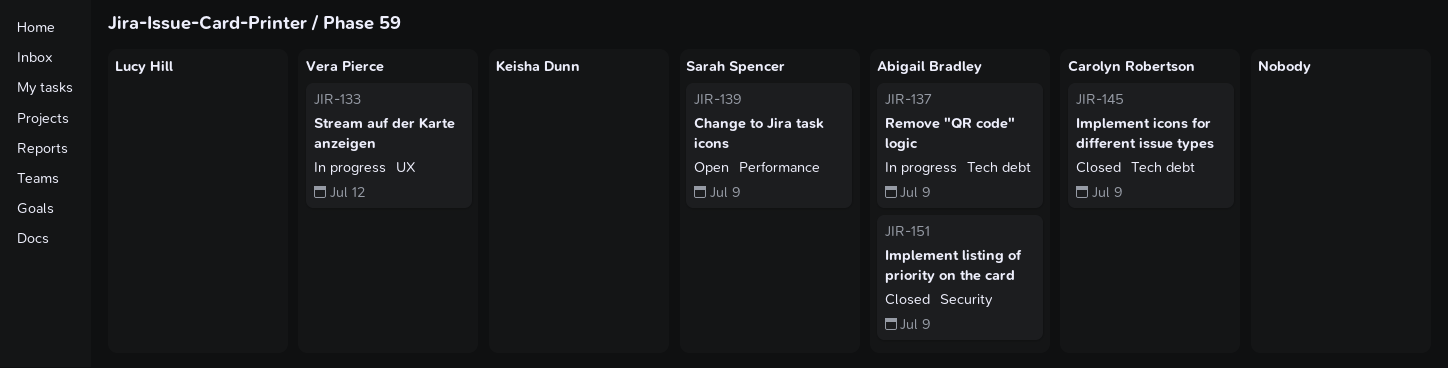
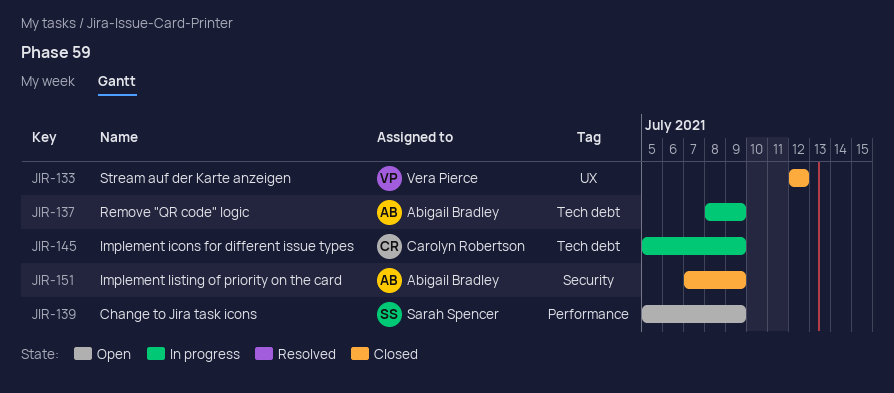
JIR-133, status: In progress -> Closed
JIR-145, status: Closed -> In progress

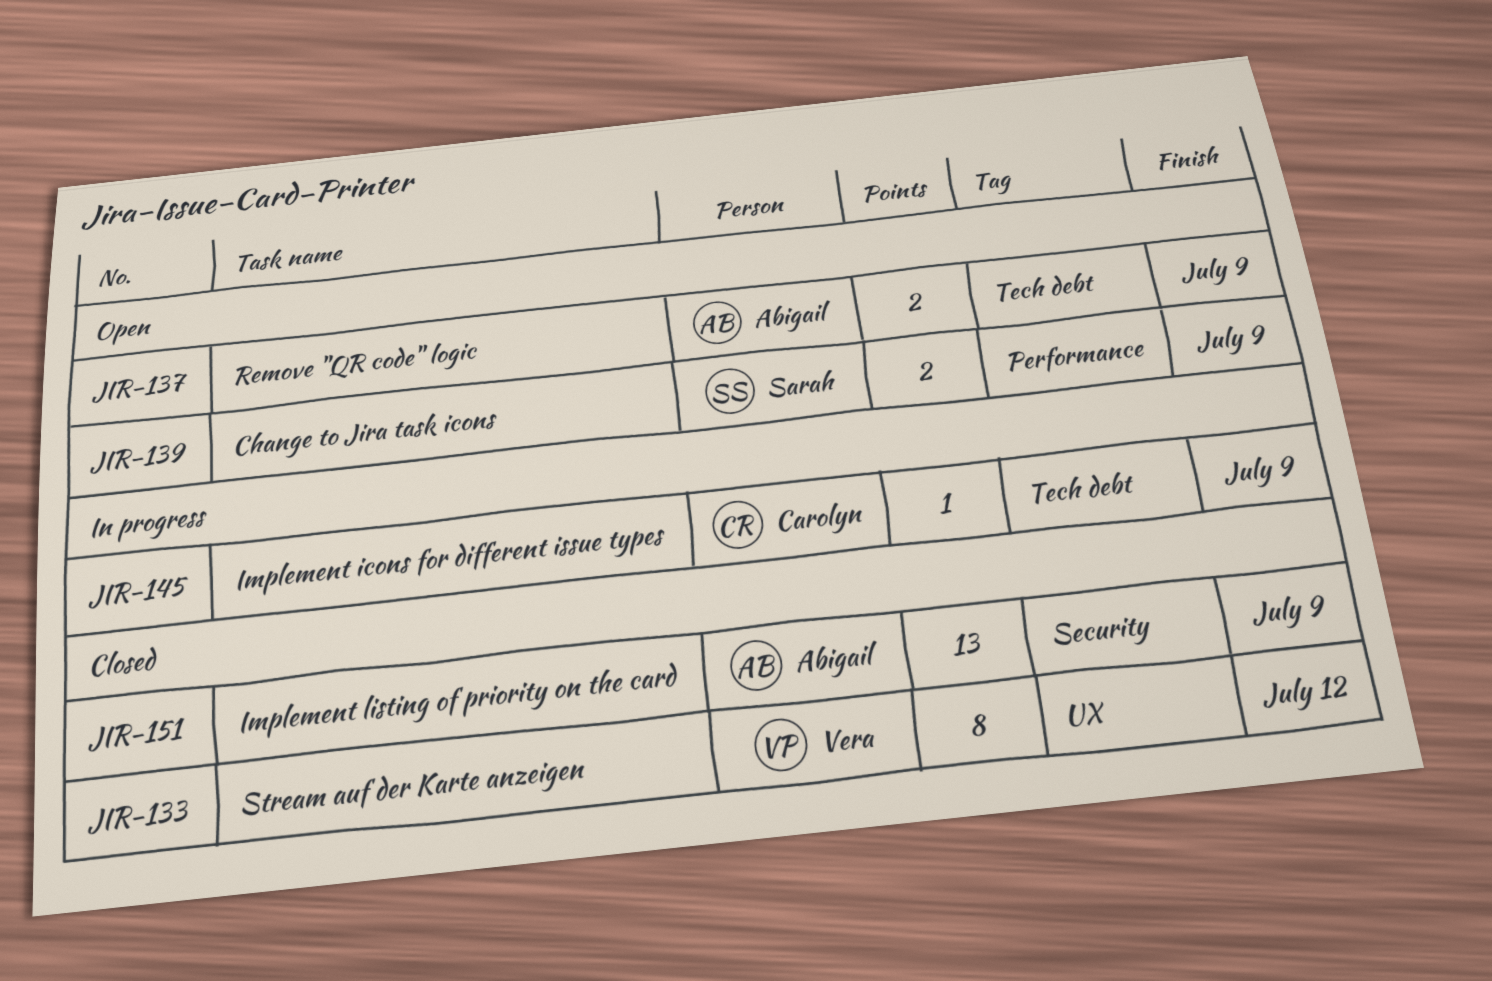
JIR-137, status: In progress -> Open

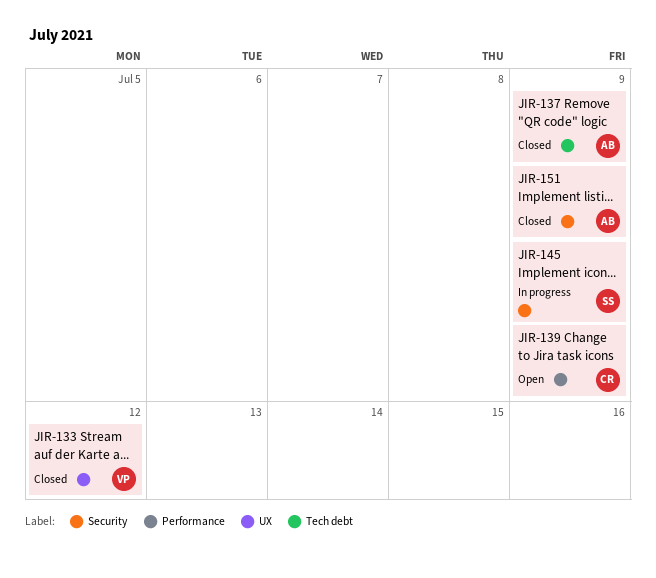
JIR-137, status: Open -> Closed
JIR-139, owner: Sarah -> Carolyn
JIR-145, owner: Carolyn -> Sarah
JIR-145, label: Tech debt -> Security

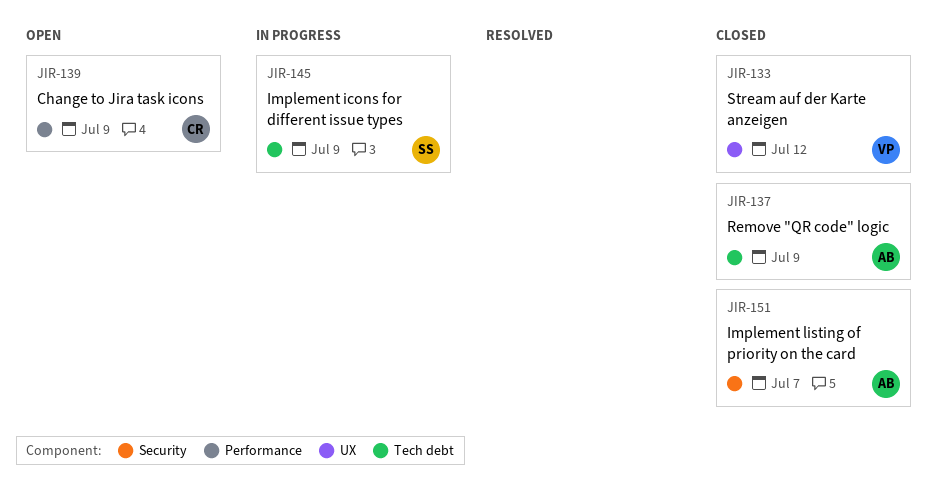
JIR-145, label: Security -> Tech debt
JIR-151, due: Jul 9 -> Jul 7

